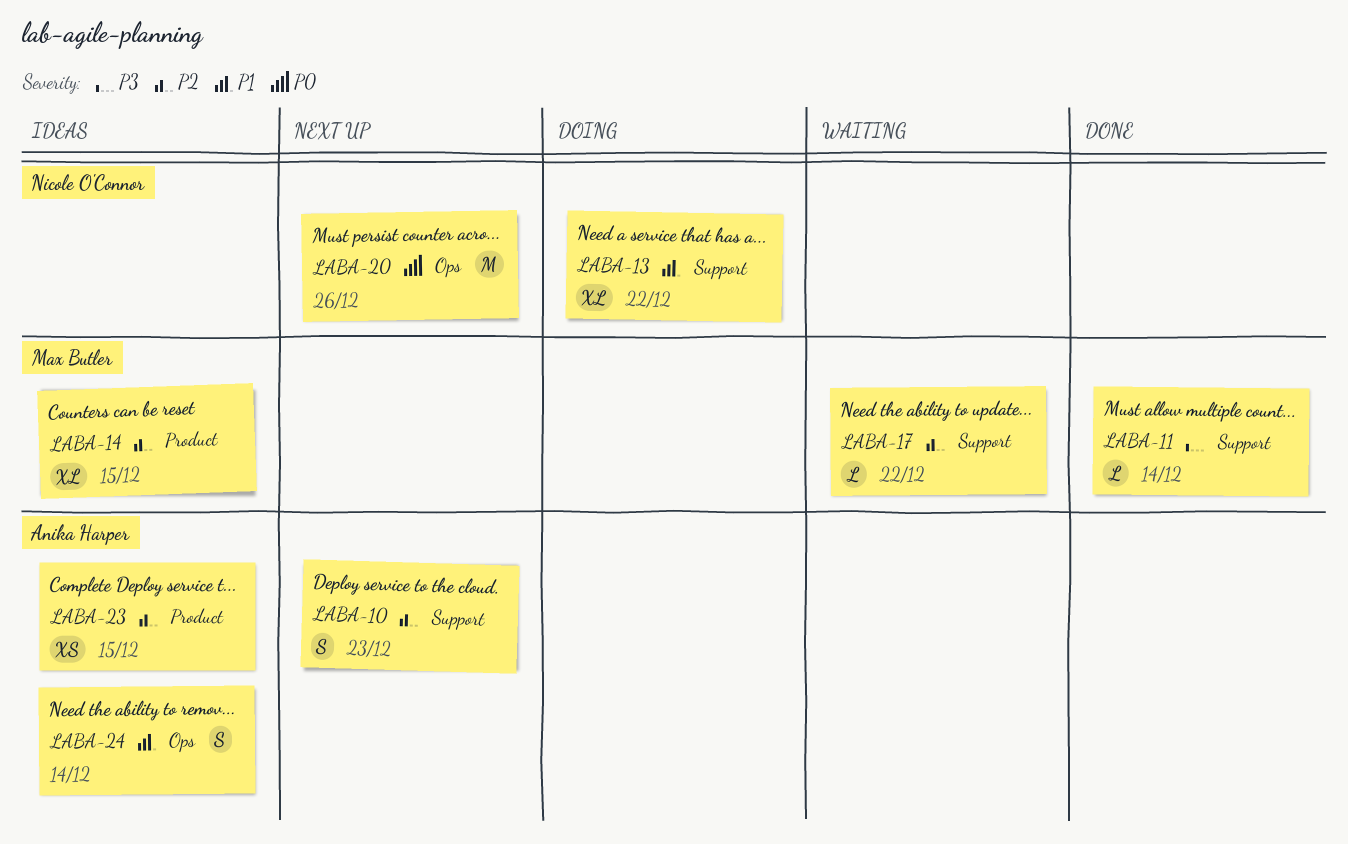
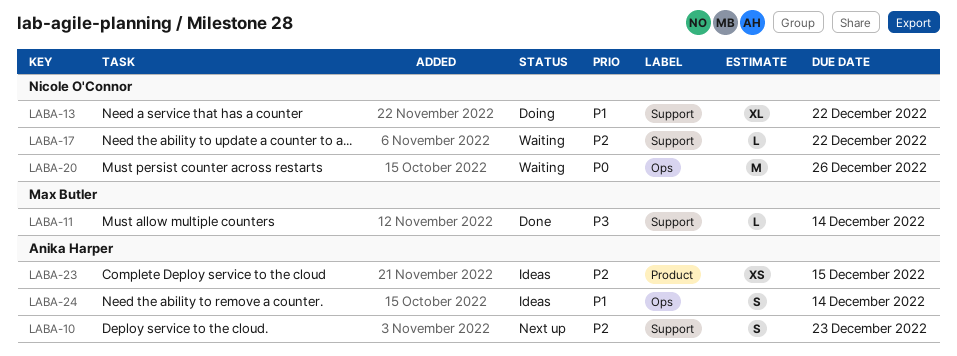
LABA-14: present -> none
LABA-17, owner: Max Butler -> Nicole O'Connor
LABA-20, status: Next up -> Waiting

